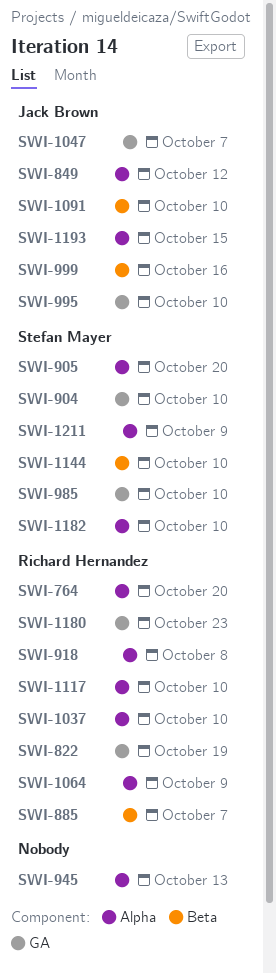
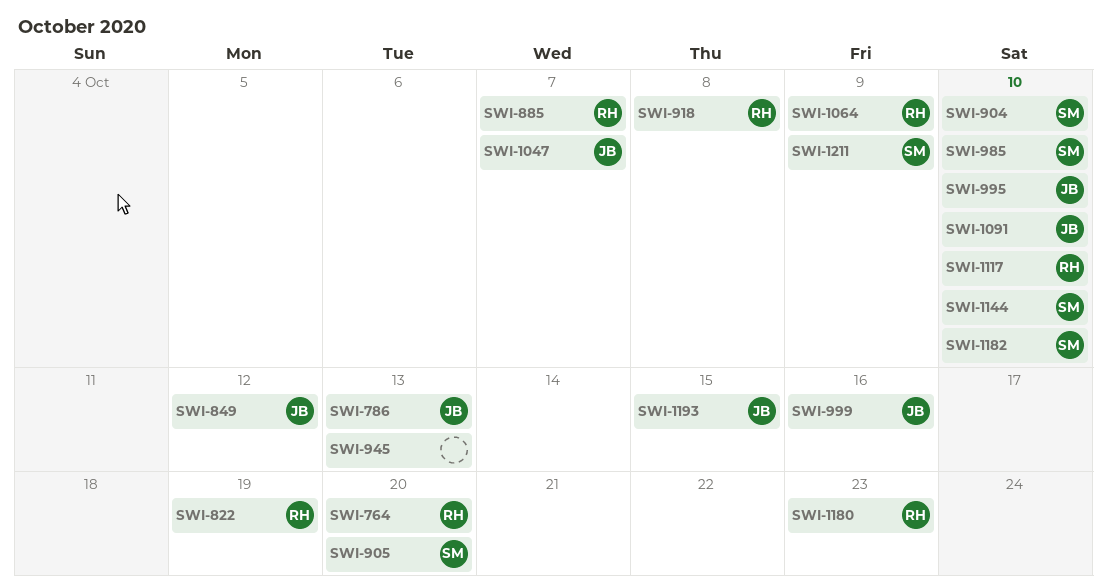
SWI-786: none -> present
SWI-1037: present -> none

